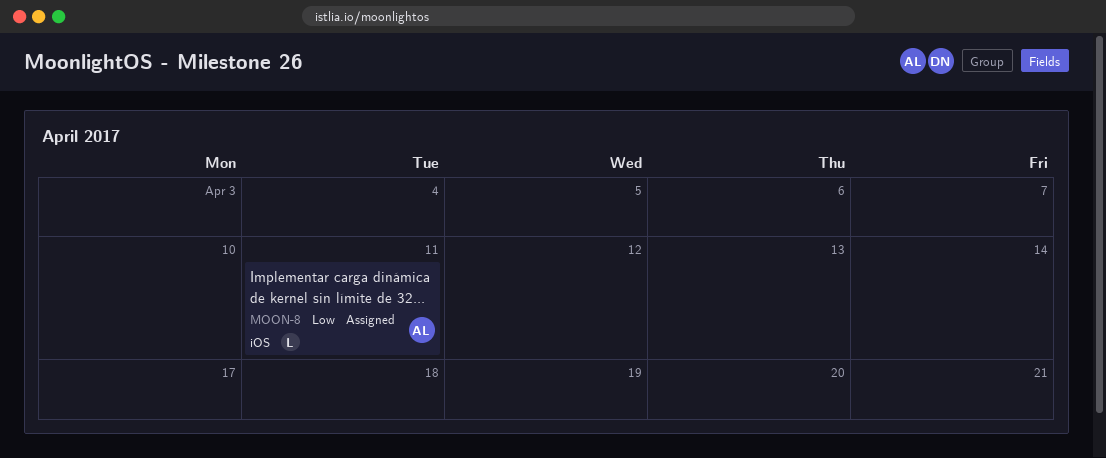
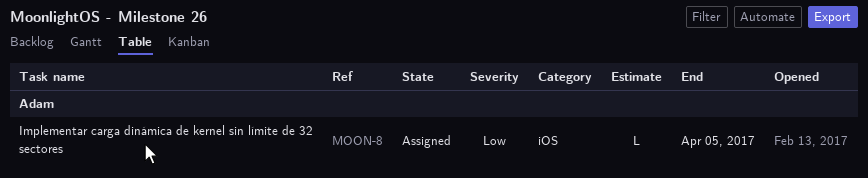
MOON-8, due: Apr 11 -> Apr 5

